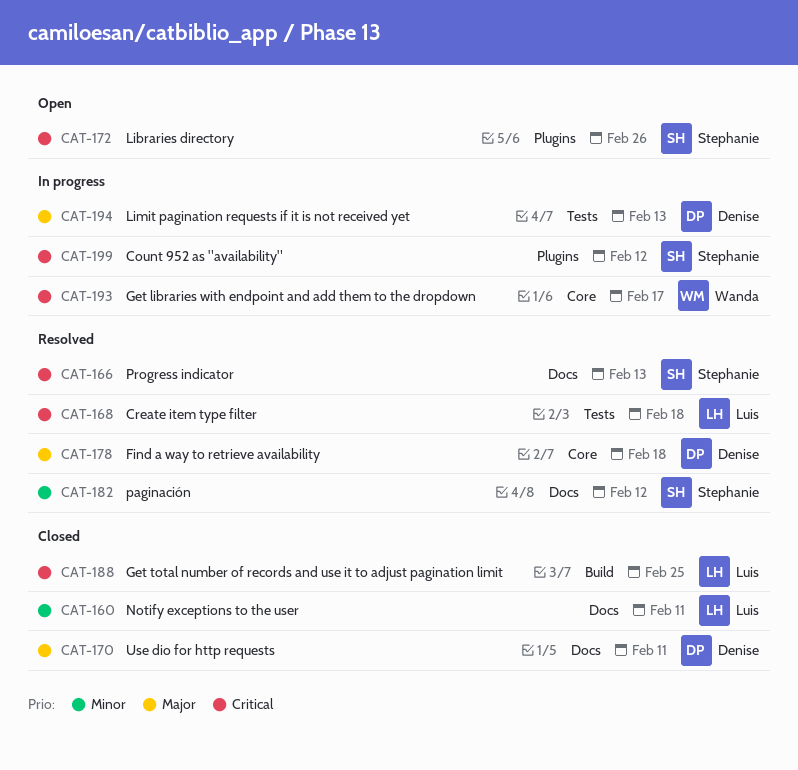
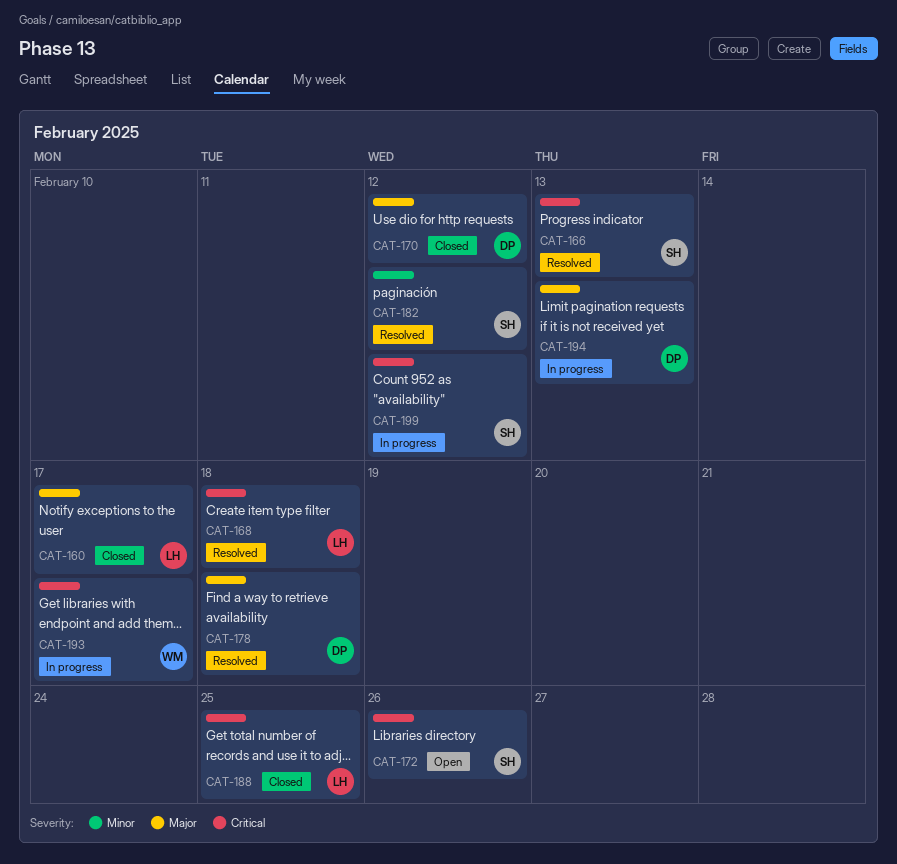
CAT-160, priority: Minor -> Major
CAT-160, due: Feb 11 -> Feb 17
CAT-170, due: Feb 11 -> Feb 12

